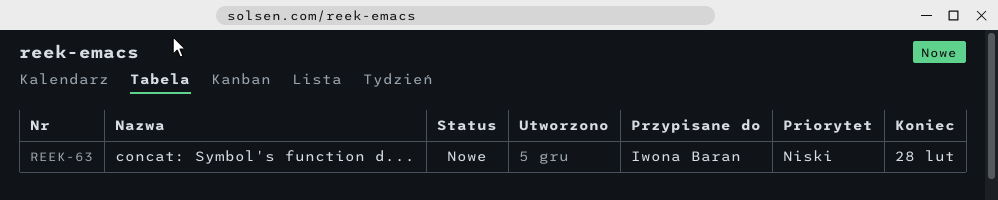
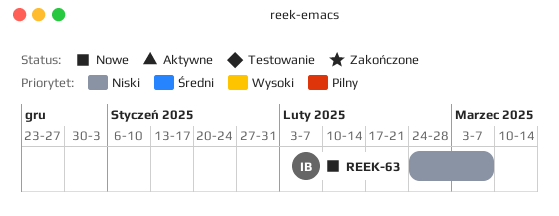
REEK-63, due: Feb 28 -> Mar 7

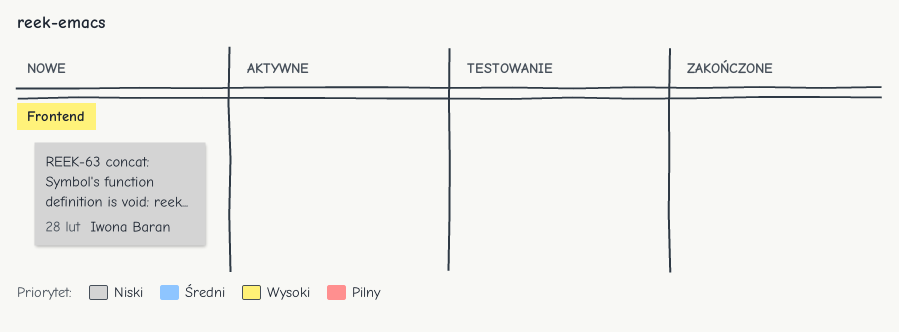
REEK-63, due: Mar 7 -> Feb 28

